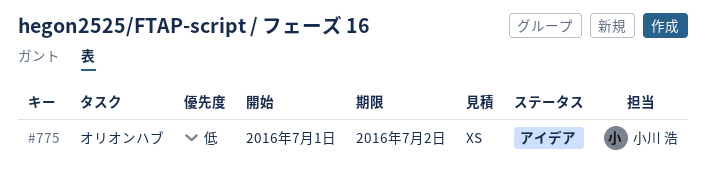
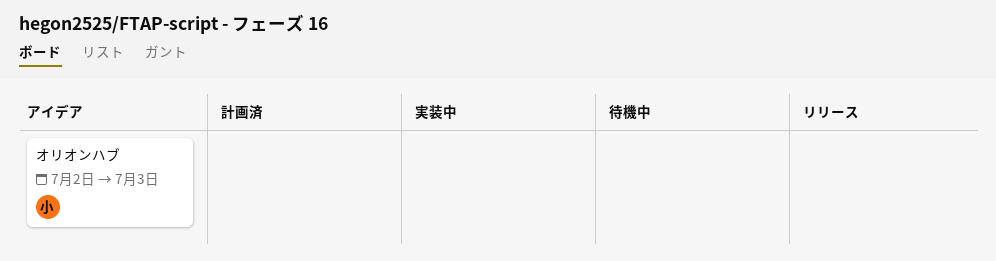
オリオンハブ, start: Jul 1 -> Jul 2
オリオンハブ, due: Jul 2 -> Jul 3

